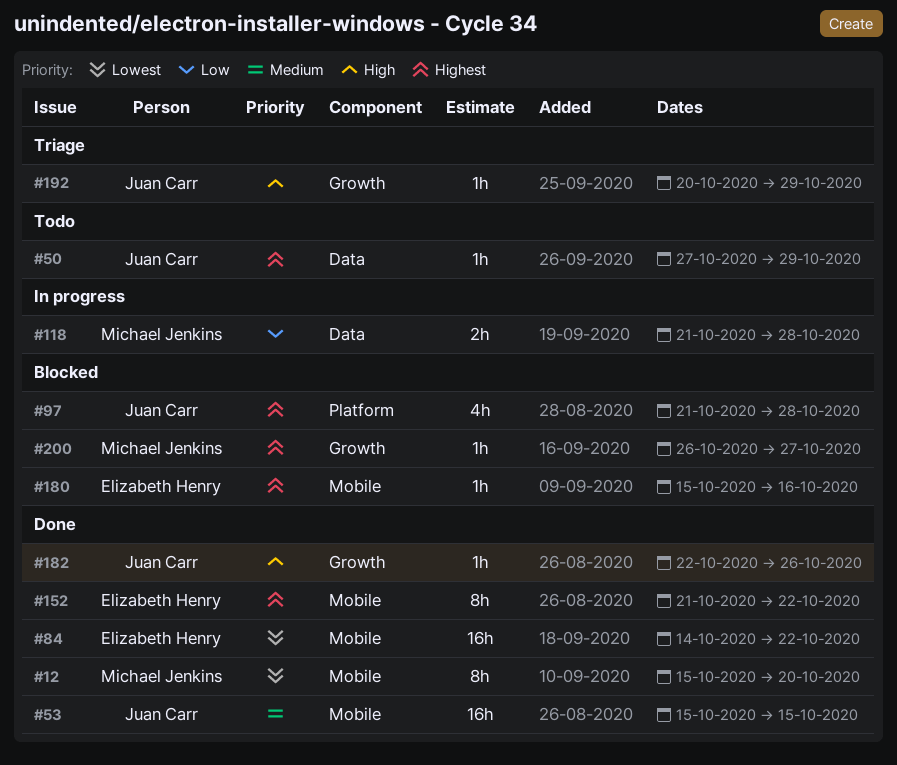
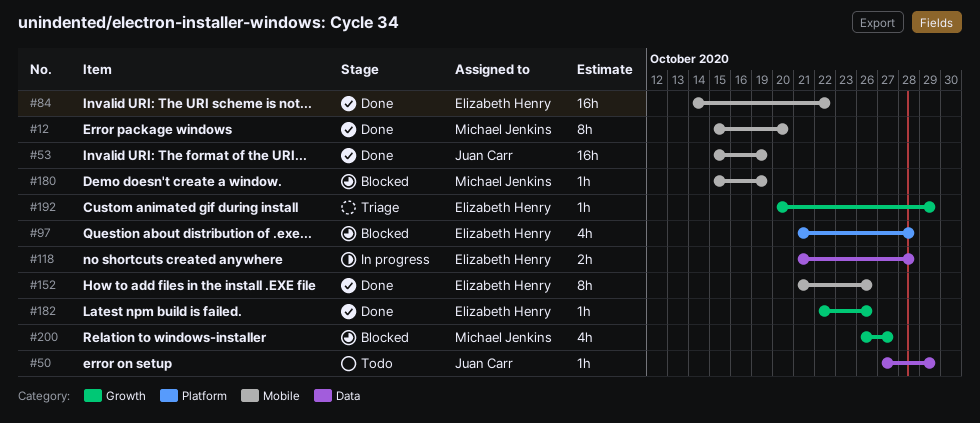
#53, due: Oct 15 -> Oct 19
#97, owner: Juan Carr -> Elizabeth Henry
#118, owner: Michael Jenkins -> Elizabeth Henry
#152, due: Oct 22 -> Oct 26
#180, owner: Elizabeth Henry -> Michael Jenkins
#180, due: Oct 16 -> Oct 19
#182, owner: Juan Carr -> Elizabeth Henry
#192, owner: Juan Carr -> Elizabeth Henry
#200, estimate: 1h -> 4h

